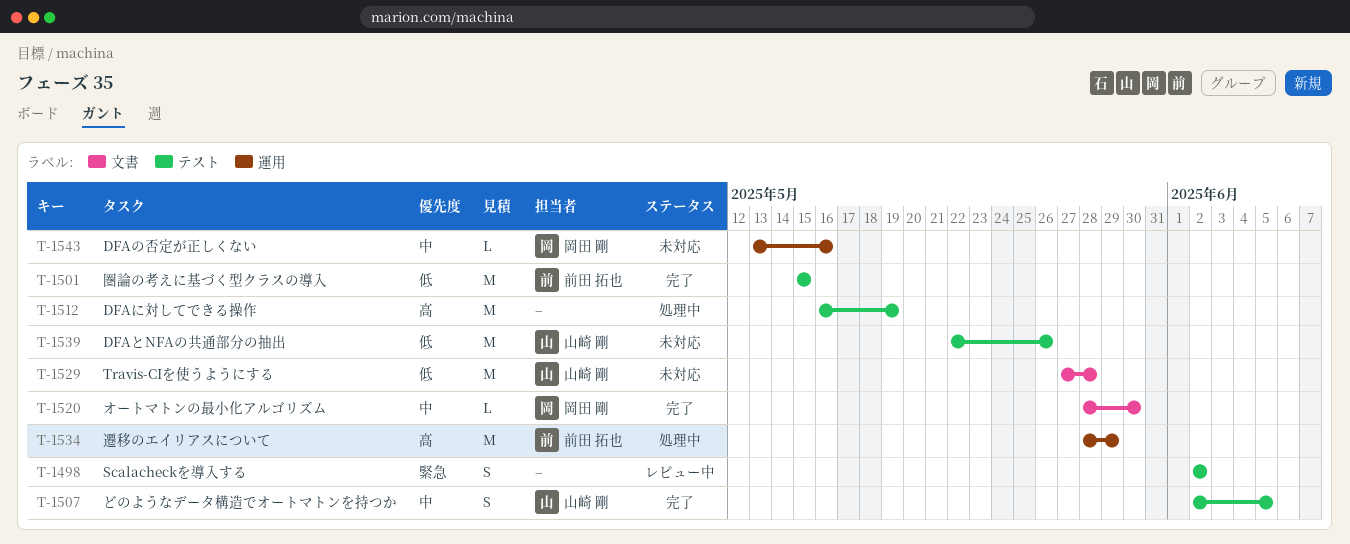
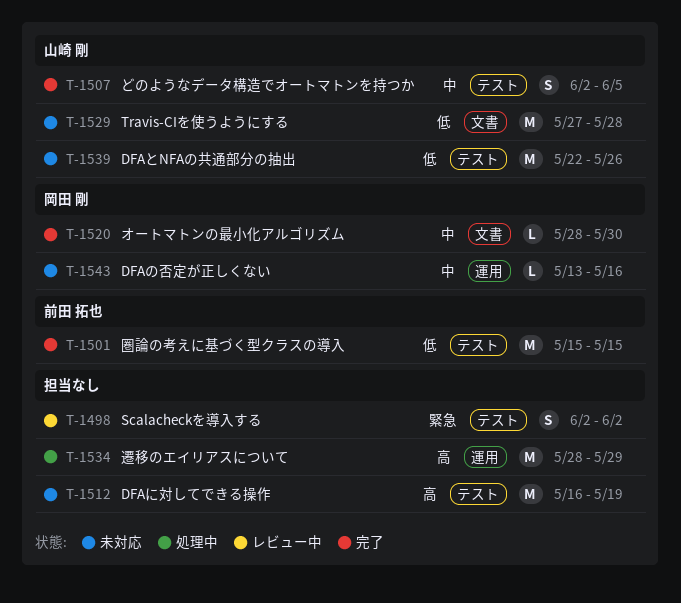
T-1512, status: 処理中 -> 未対応
T-1534, owner: 前田 拓也 -> none

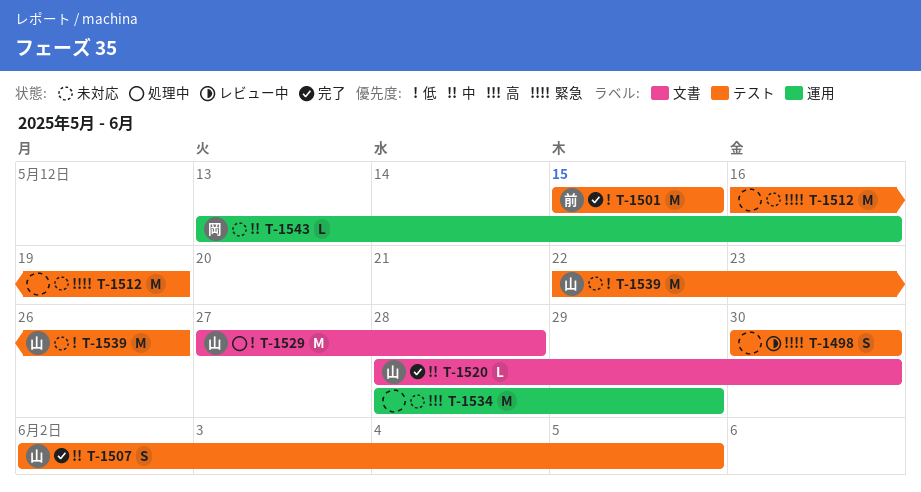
T-1498, start: Jun 2 -> May 30
T-1498, due: Jun 2 -> May 30
T-1512, priority: 高 -> 緊急
T-1520, owner: 岡田 剛 -> 山崎 剛
T-1529, status: 未対応 -> 処理中
T-1534, status: 処理中 -> 未対応

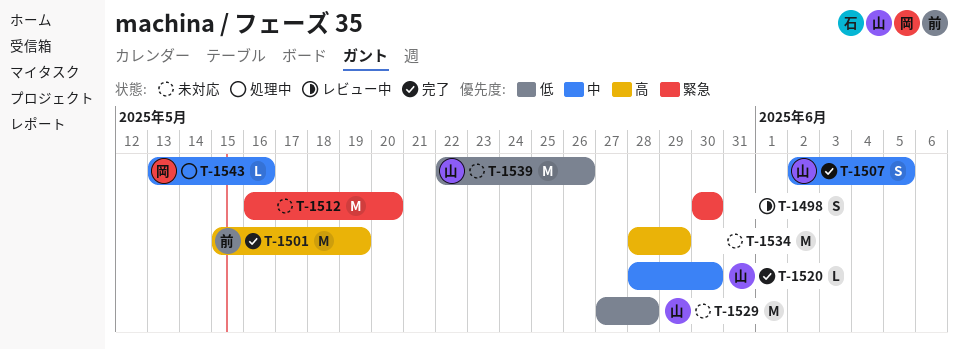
T-1501, priority: 低 -> 高
T-1501, due: May 15 -> May 19
T-1512, due: May 19 -> May 20
T-1529, status: 処理中 -> 未対応
T-1543, status: 未対応 -> 処理中

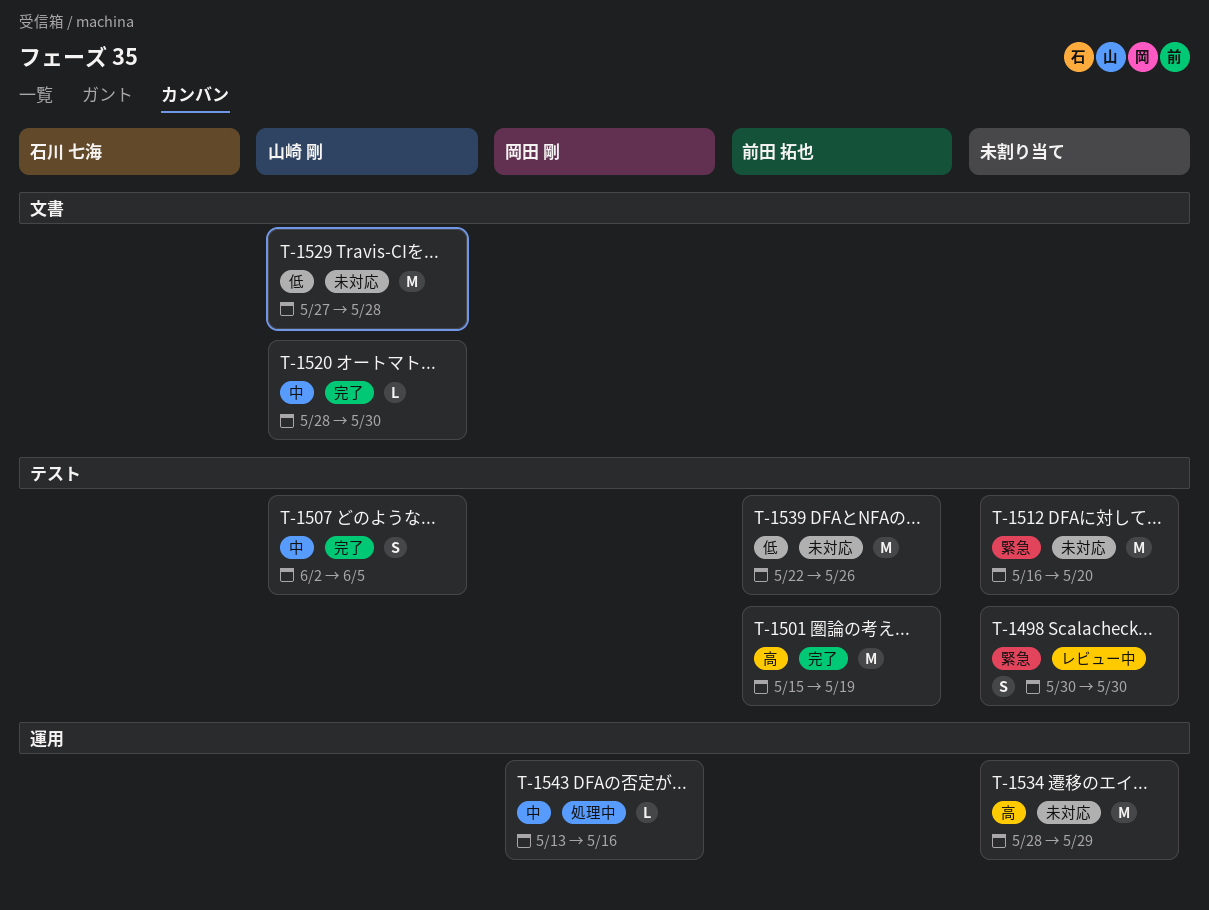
T-1539, owner: 山崎 剛 -> 前田 拓也

